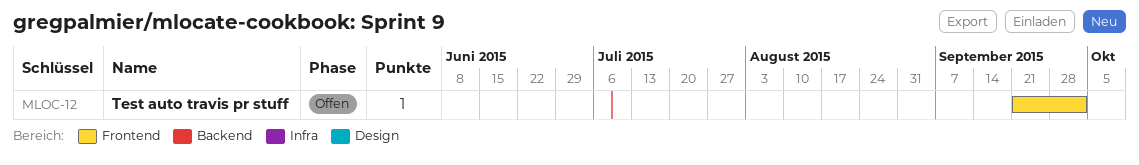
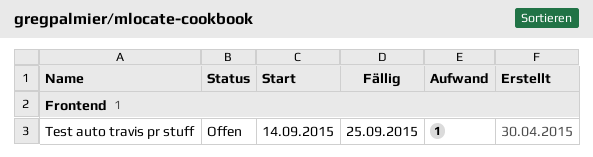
Test auto travis pr stuff, start: Sep 21 -> Sep 14
Test auto travis pr stuff, due: Oct 2 -> Sep 25

